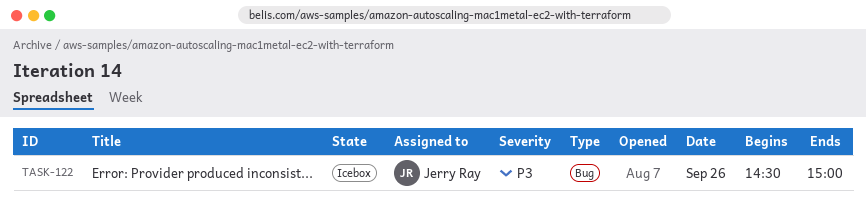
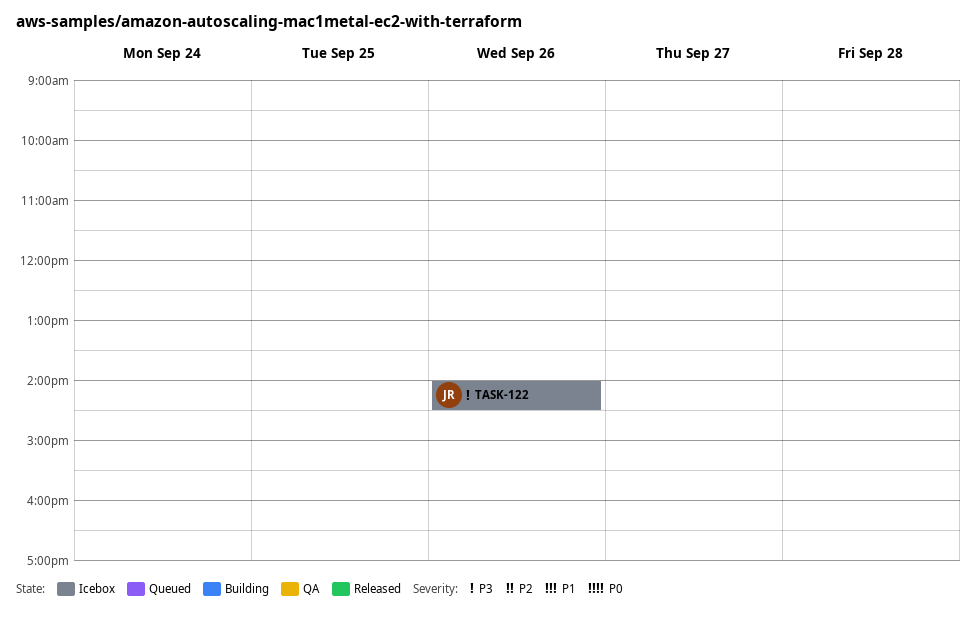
TASK-122, begins: 14:30 -> 14:00
TASK-122, ends: 15:00 -> 14:30

